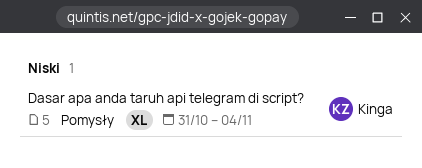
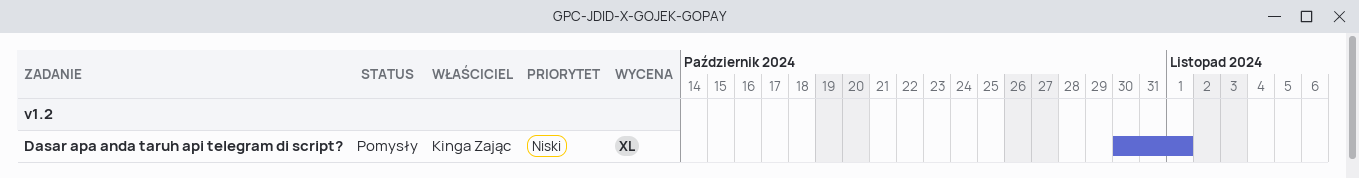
Dasar apa anda taruh api telegram di script?, start: Oct 31 -> Oct 30
Dasar apa anda taruh api telegram di script?, due: Nov 4 -> Nov 1

